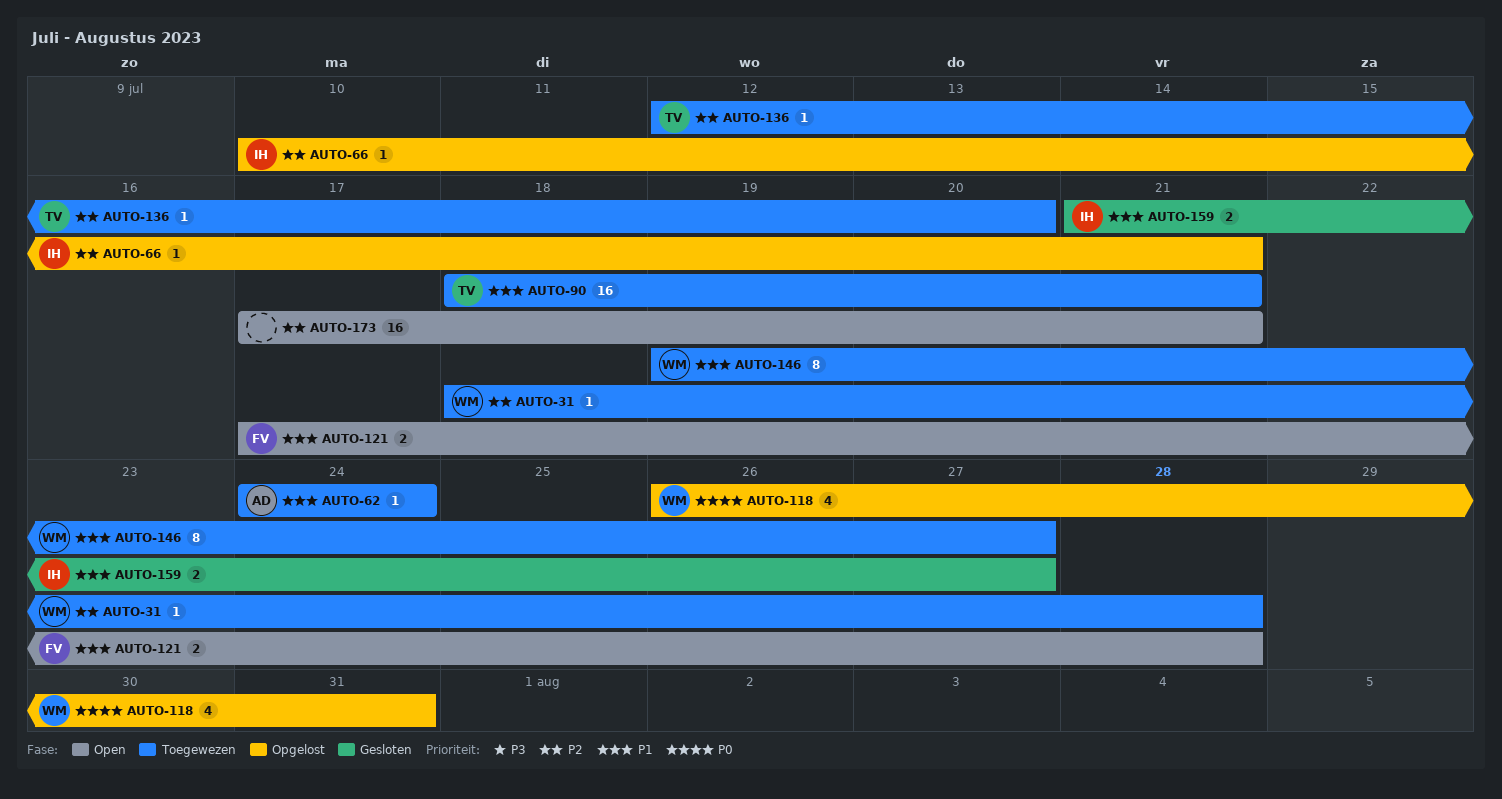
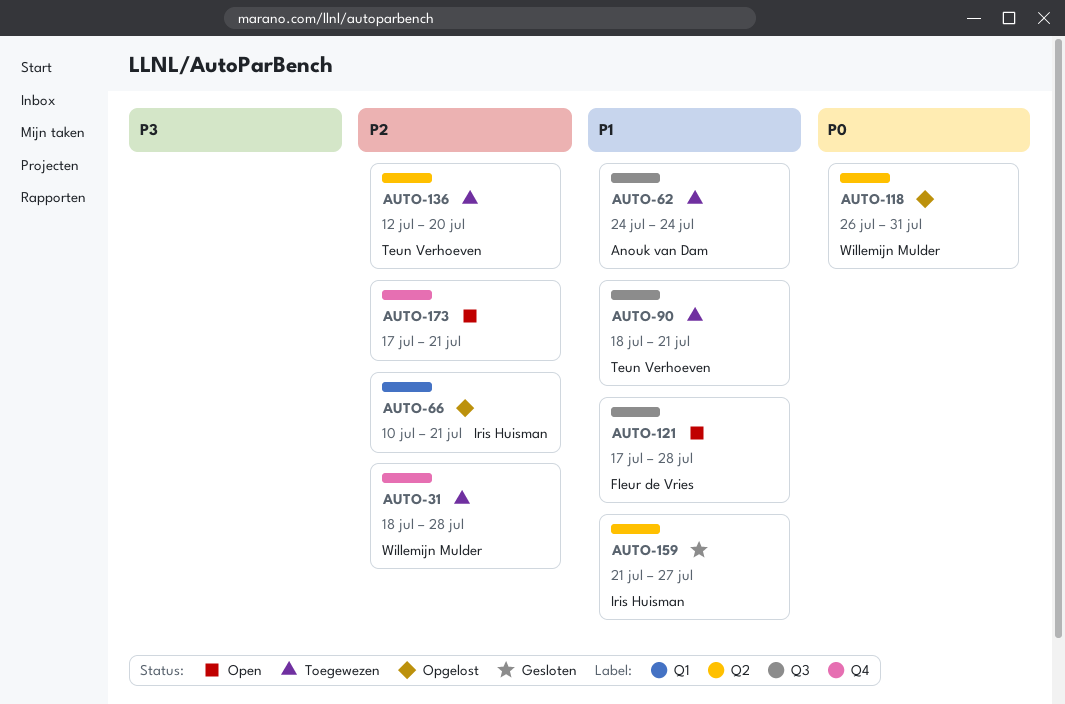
AUTO-146: present -> none

